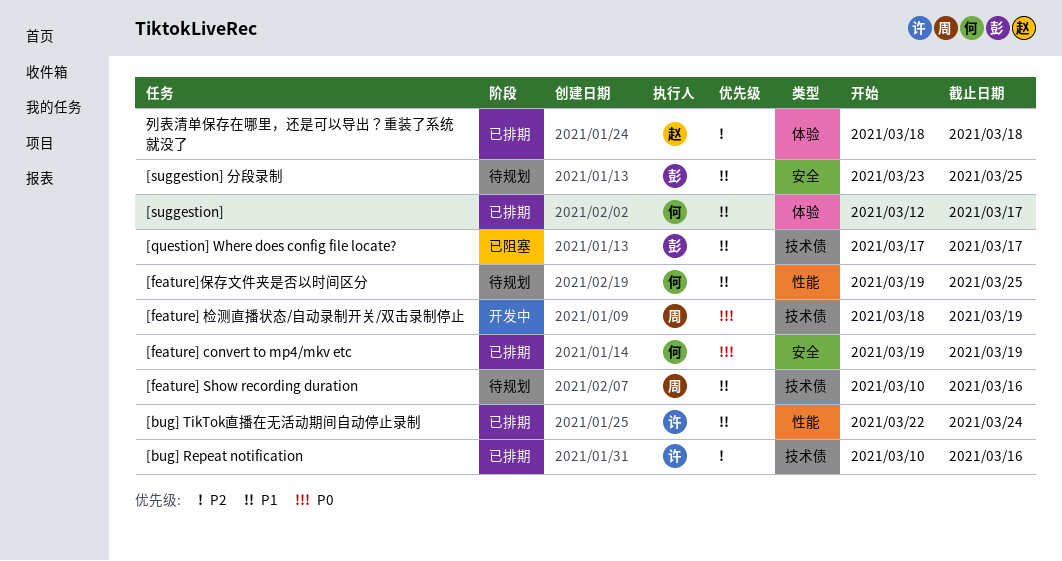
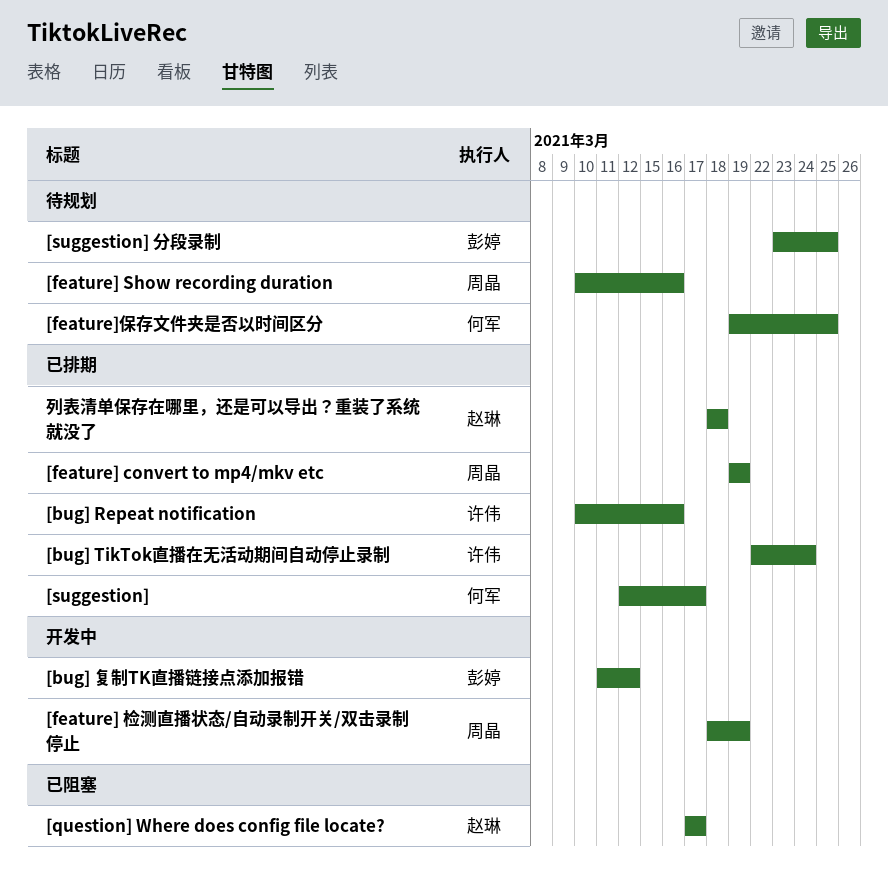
[bug] 复制TK直播链接点添加报错: none -> present
[feature] convert to mp4/mkv etc, owner: 何军 -> 周晶
[question] Where does config file locate?, owner: 彭婷 -> 赵琳

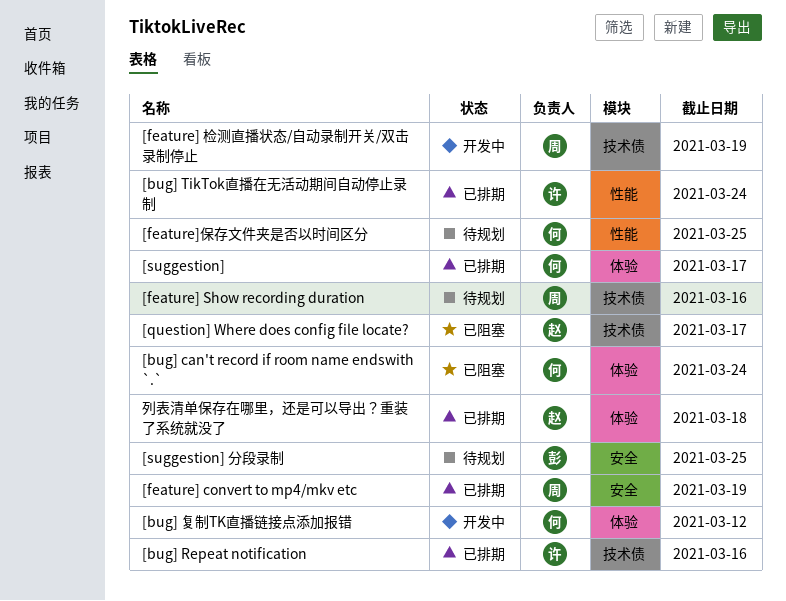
[bug] can't record if room name endswith `.`: none -> present
[bug] 复制TK直播链接点添加报错, owner: 彭婷 -> 何军

